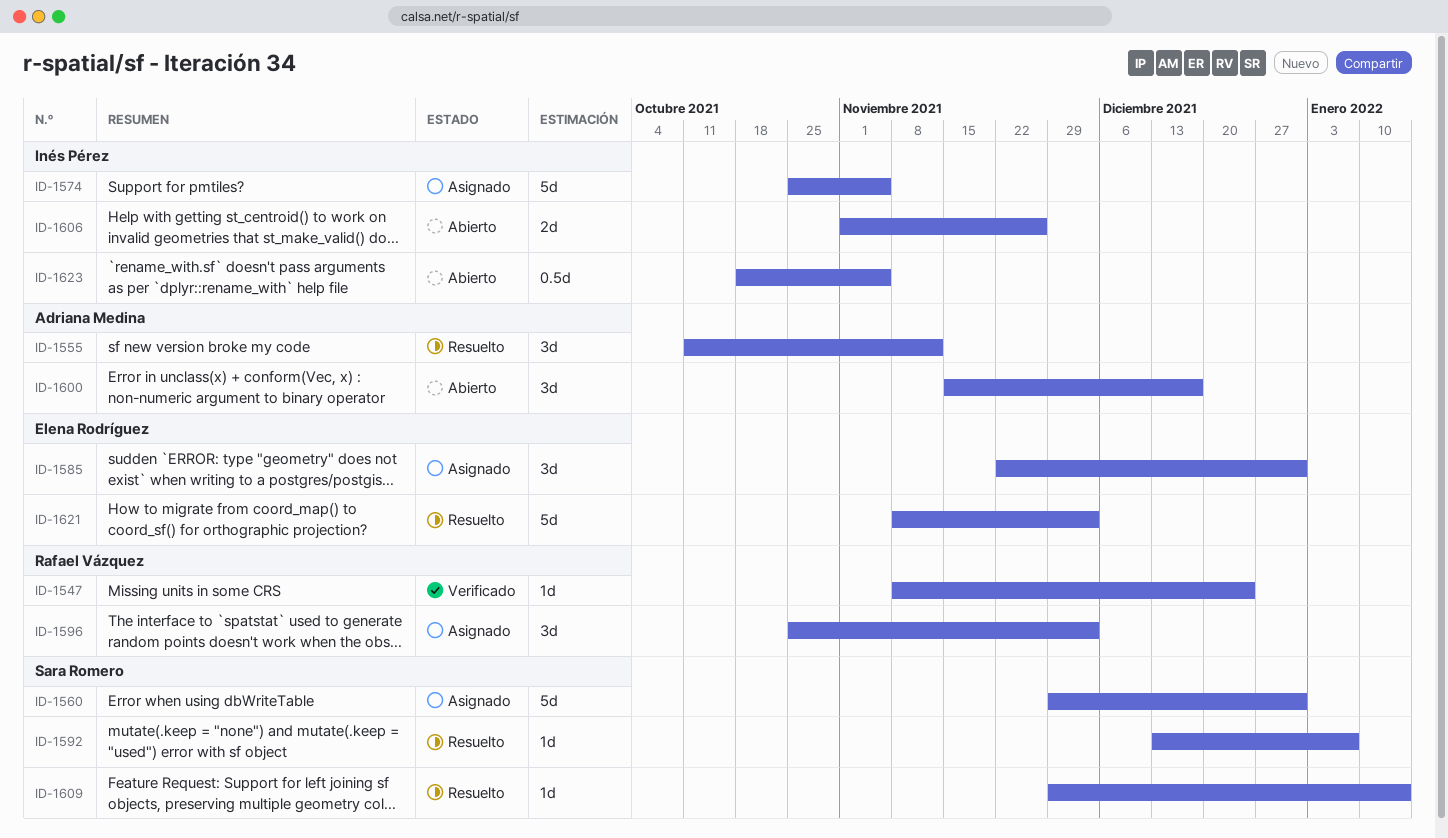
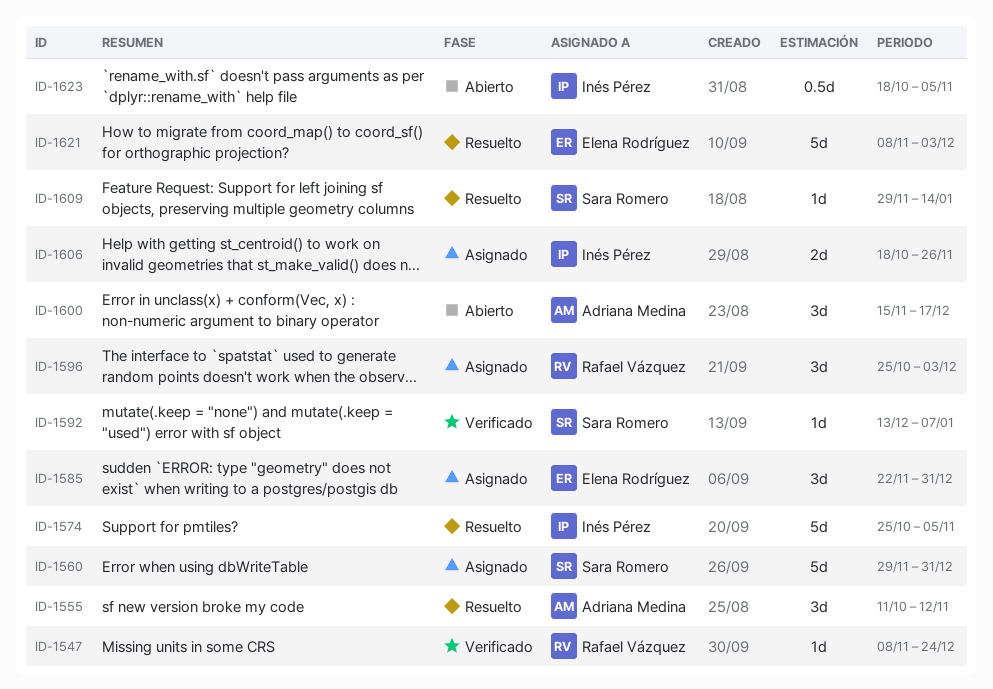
ID-1574, status: Asignado -> Resuelto
ID-1592, status: Resuelto -> Verificado
ID-1606, status: Abierto -> Asignado
ID-1606, start: Nov 1 -> Oct 18

